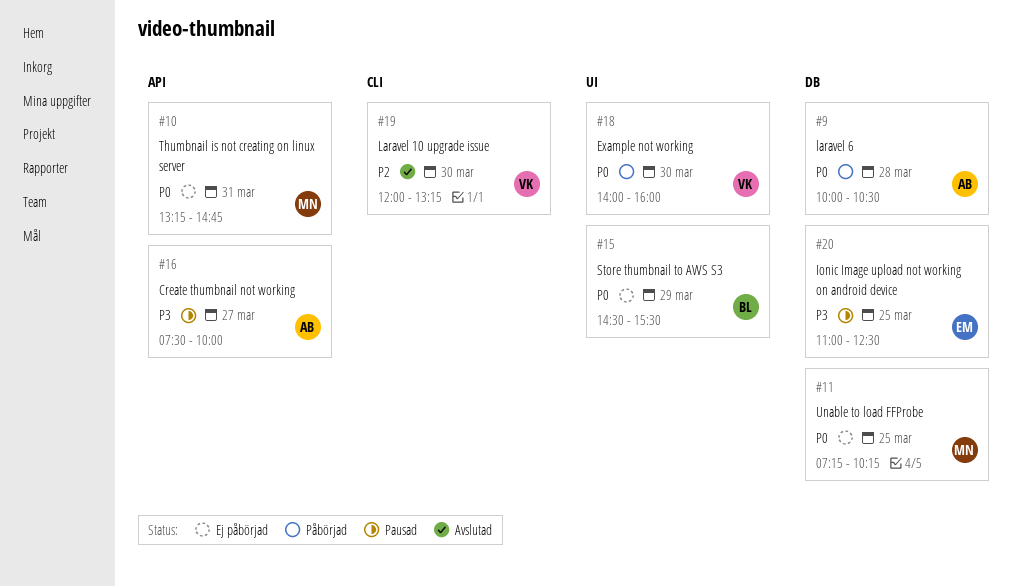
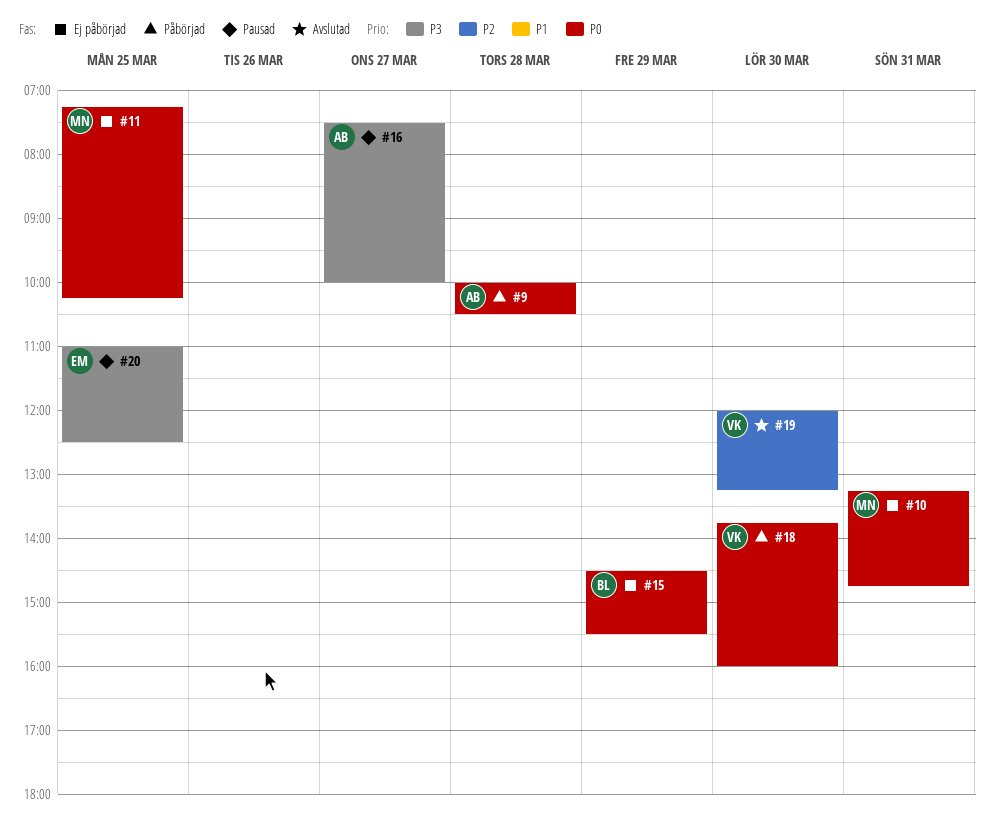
#18, begins: 14:00 -> 13:45

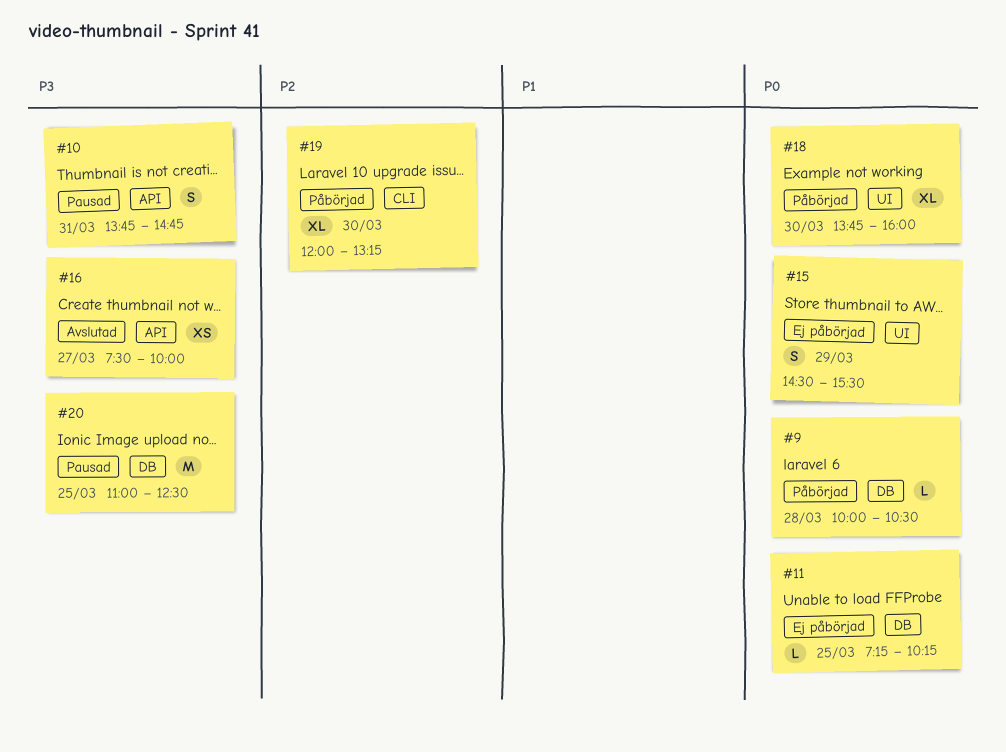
#10, status: Ej påbörjad -> Pausad
#10, priority: P0 -> P3
#10, begins: 13:15 -> 13:45
#16, status: Pausad -> Avslutad
#19, status: Avslutad -> Påbörjad

